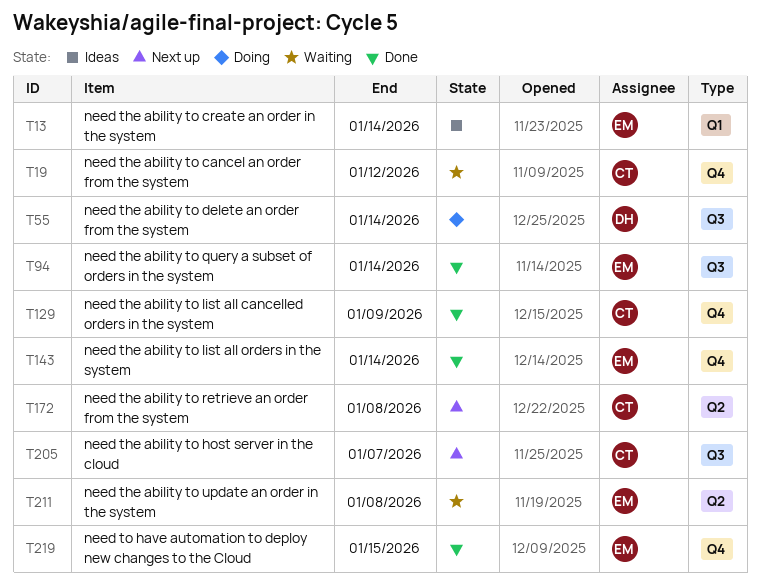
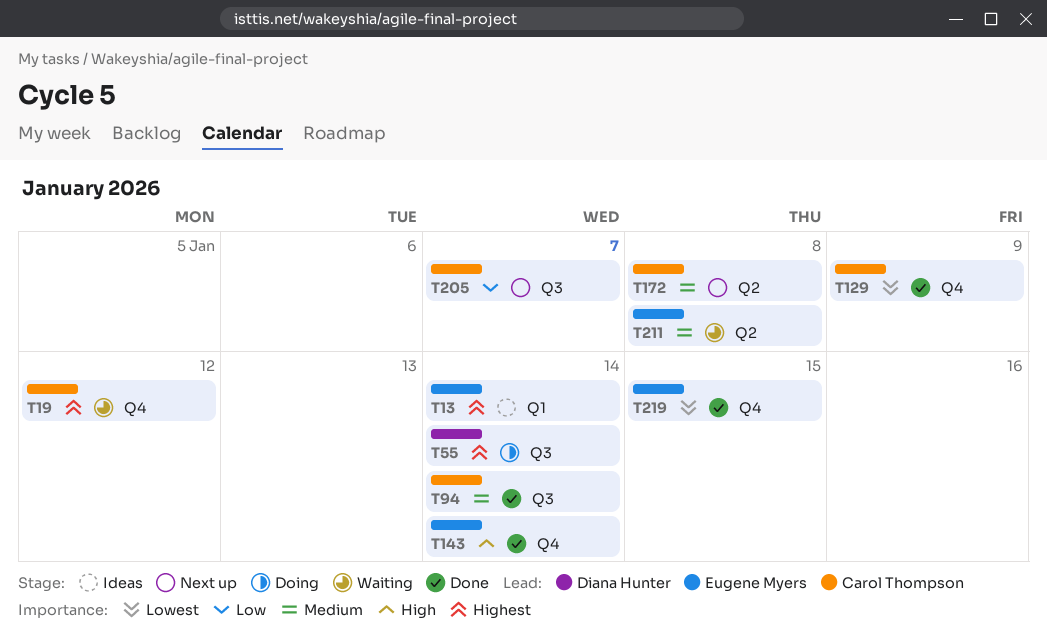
T94, owner: Eugene Myers -> Carol Thompson

